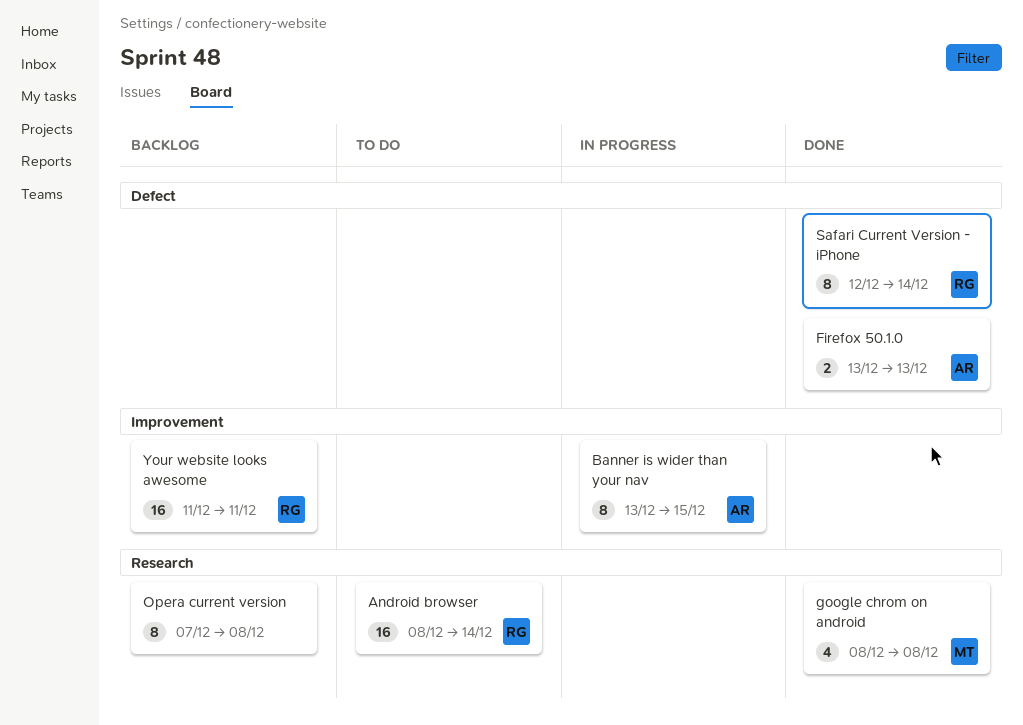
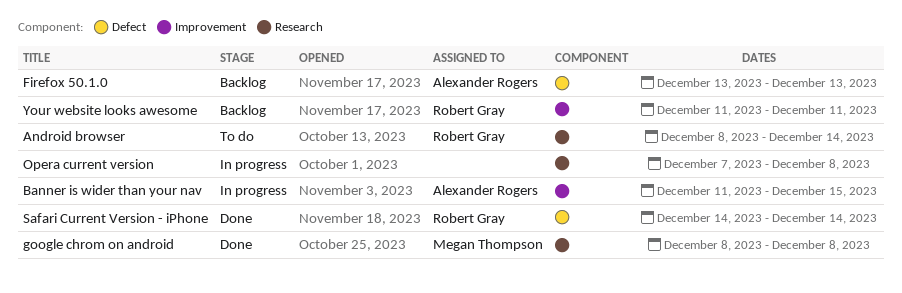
Banner is wider than your nav, start: Dec 13 -> Dec 11
Firefox 50.1.0, status: Done -> Backlog
Opera current version, status: Backlog -> In progress
Safari Current Version - iPhone, start: Dec 12 -> Dec 14

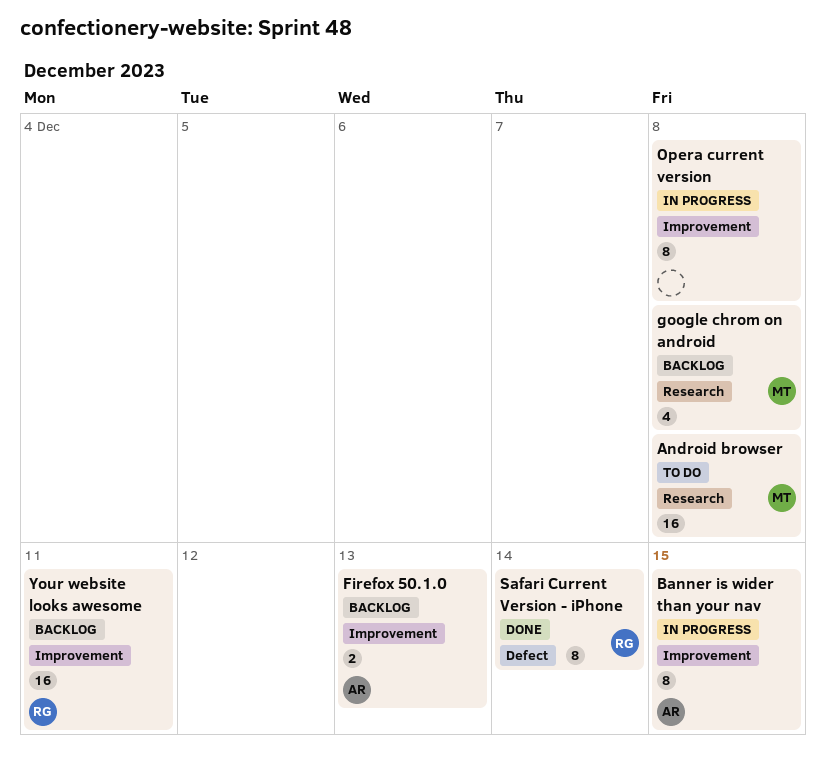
Android browser, owner: Robert Gray -> Megan Thompson
Android browser, due: Dec 14 -> Dec 8
Firefox 50.1.0, label: Defect -> Improvement
google chrom on android, status: Done -> Backlog
Opera current version, label: Research -> Improvement

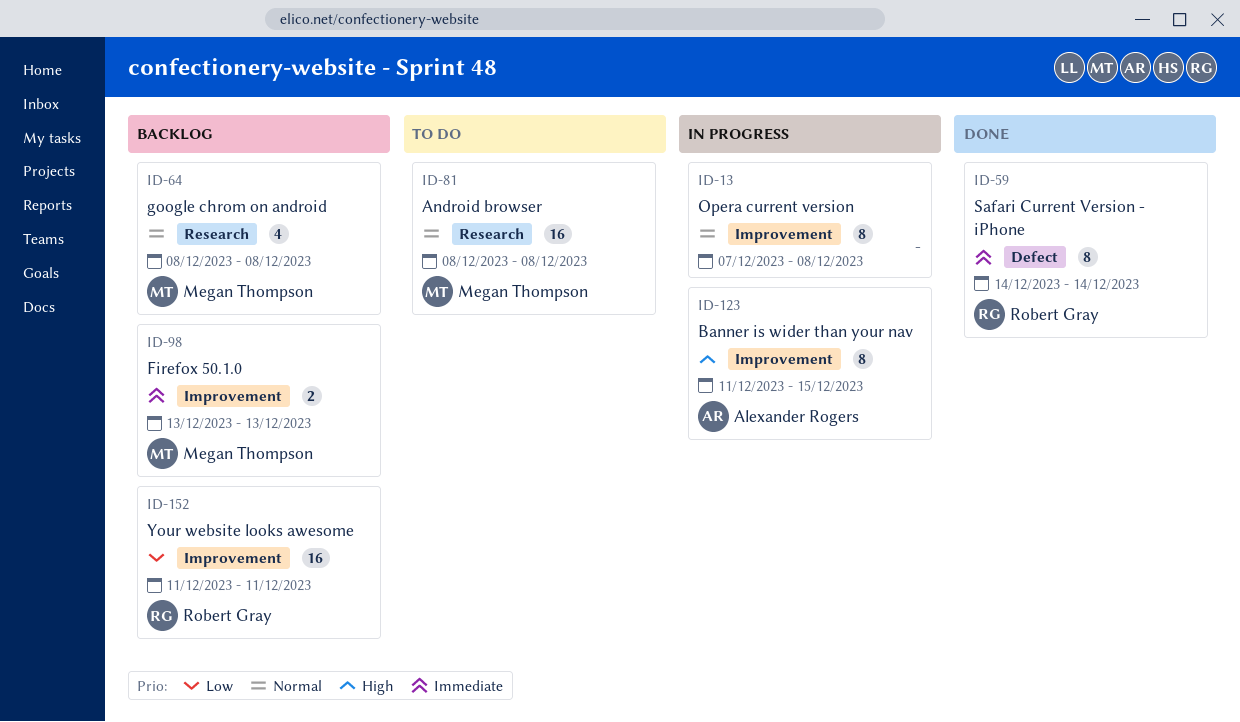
Firefox 50.1.0, owner: Alexander Rogers -> Megan Thompson

